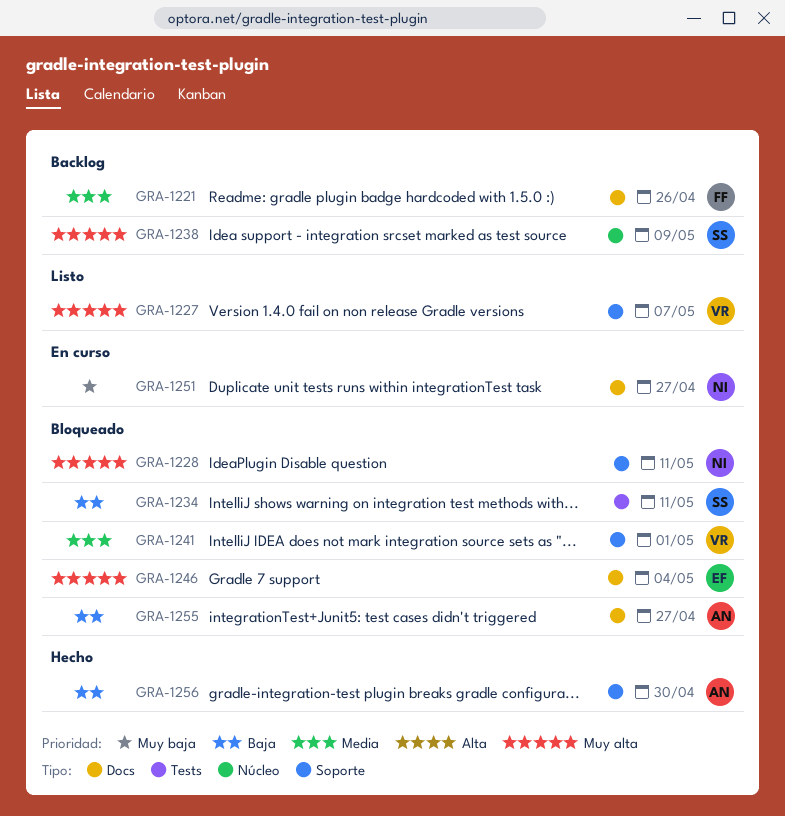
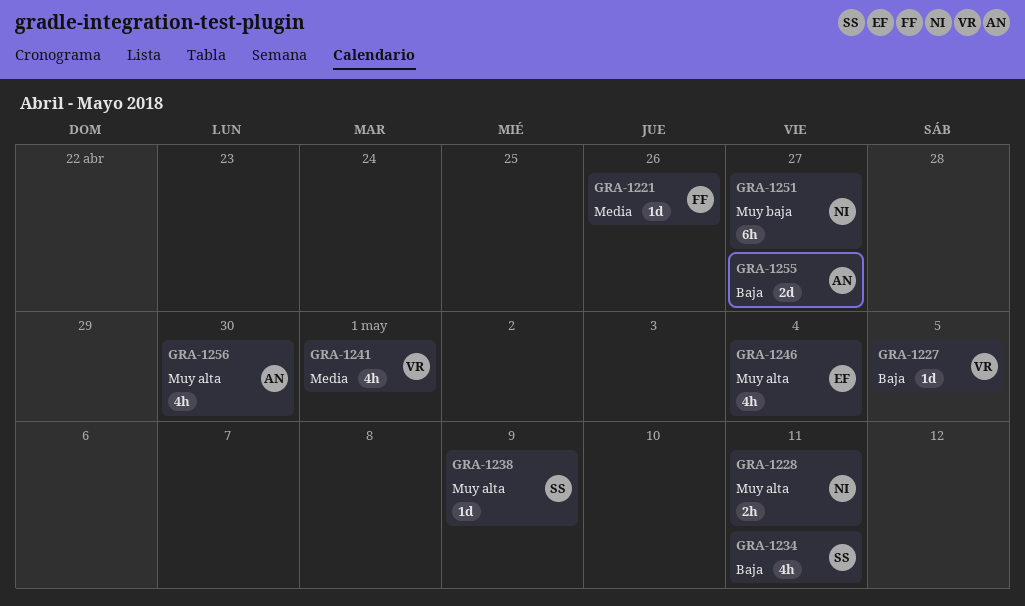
GRA-1227, priority: Muy alta -> Baja
GRA-1227, due: May 7 -> May 5
GRA-1256, priority: Baja -> Muy alta

